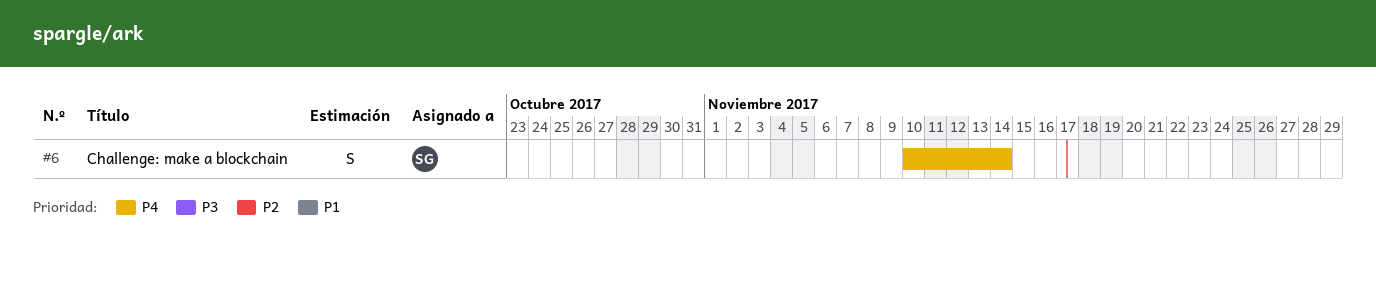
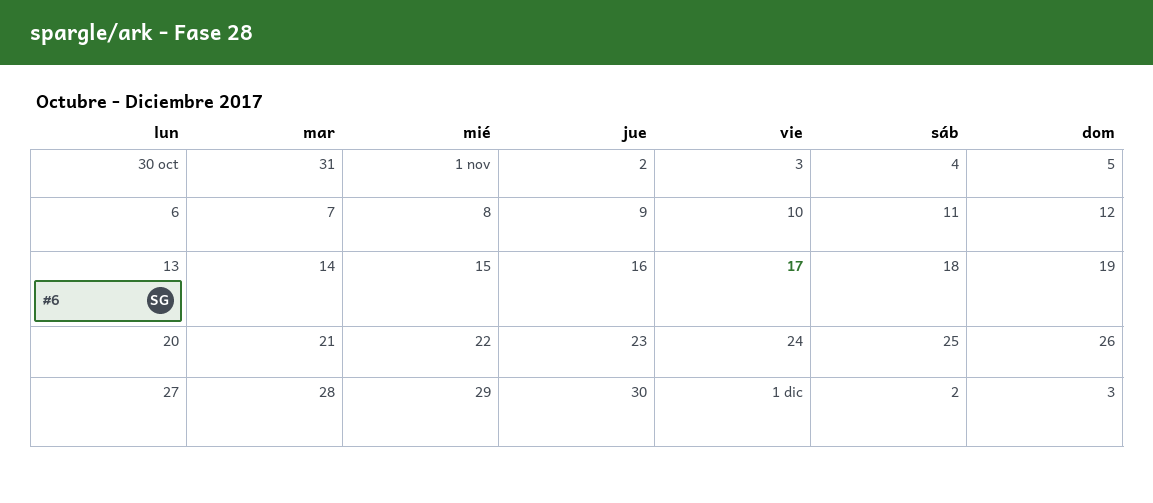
#6, due: Nov 14 -> Nov 13

